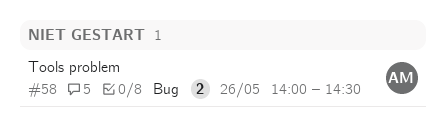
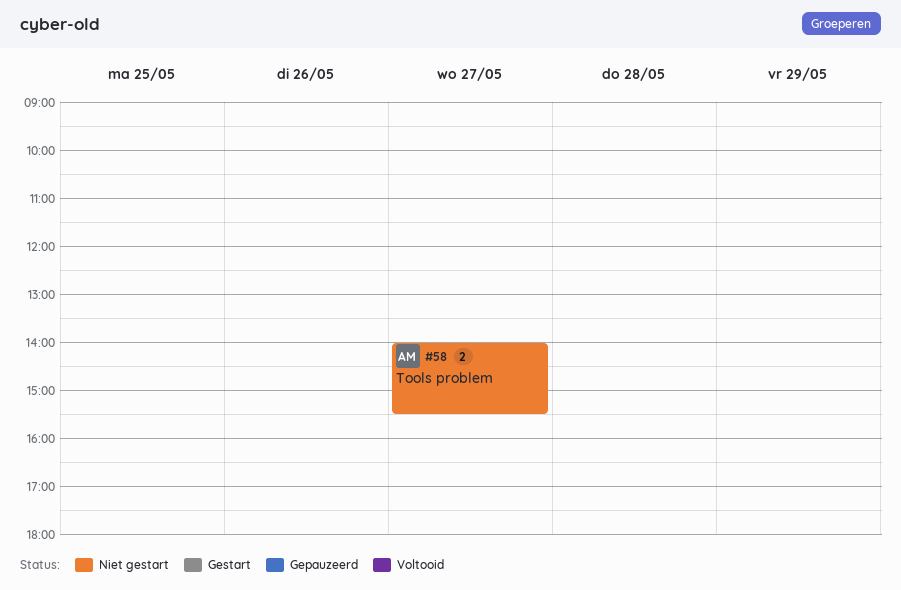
#58, day: May 26 -> May 27
#58, ends: 14:30 -> 15:30

